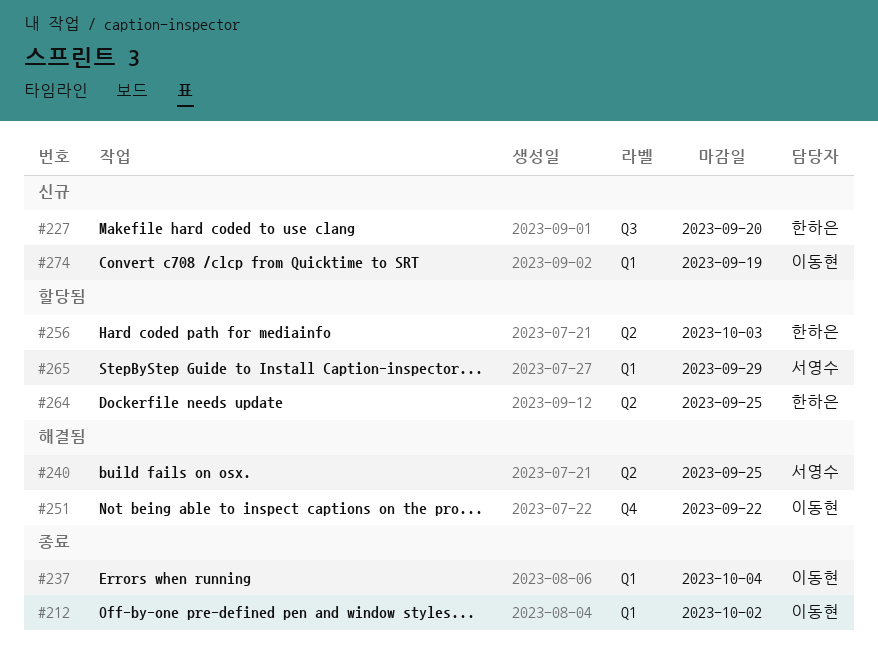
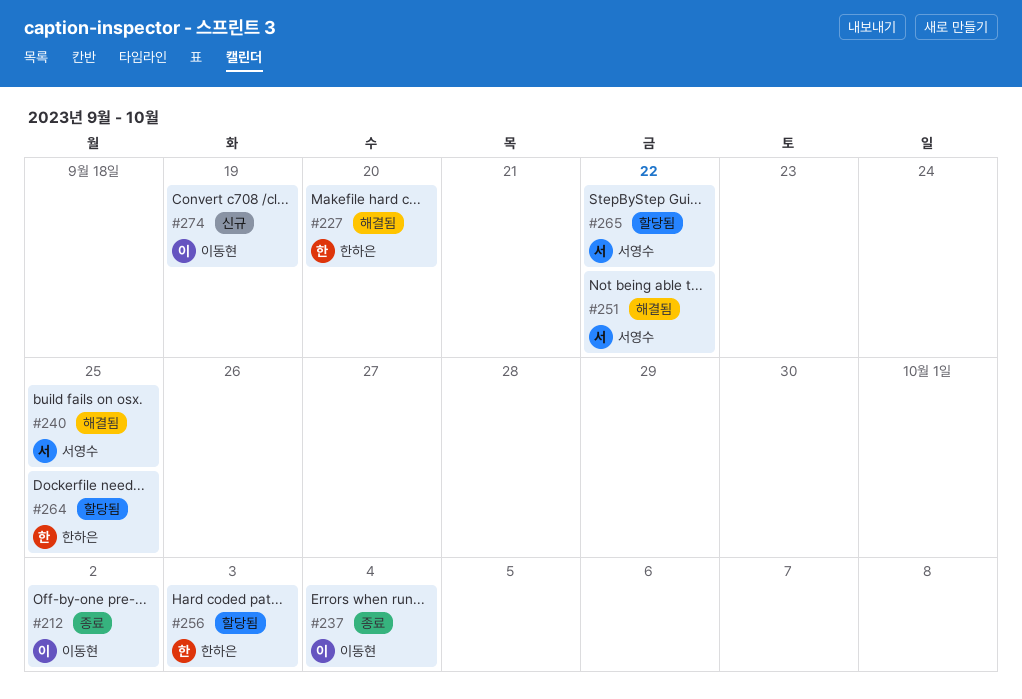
#227, status: 신규 -> 해결됨
#251, owner: 이동현 -> 서영수
#265, due: Sep 29 -> Sep 22

